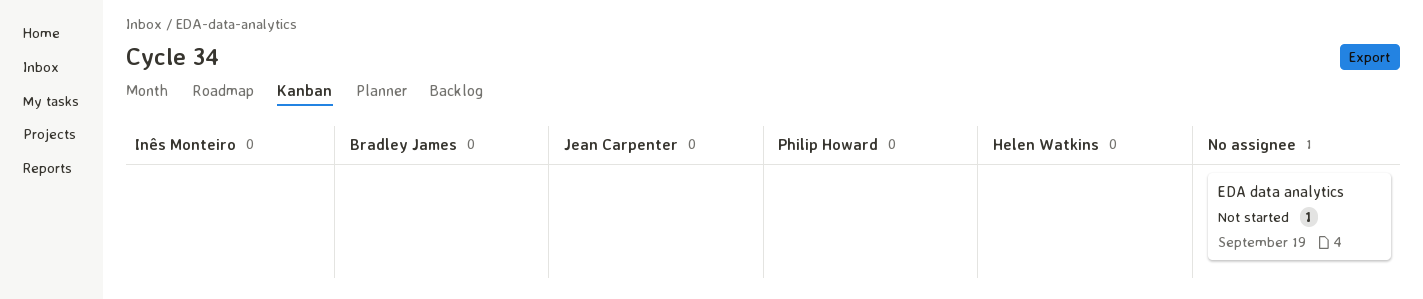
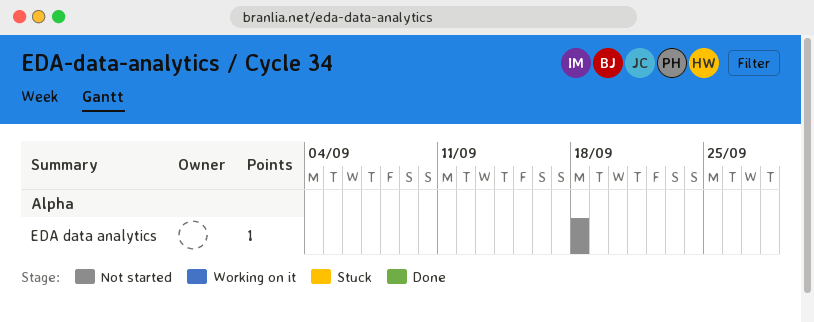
EDA data analytics, due: Sep 19 -> Sep 18

